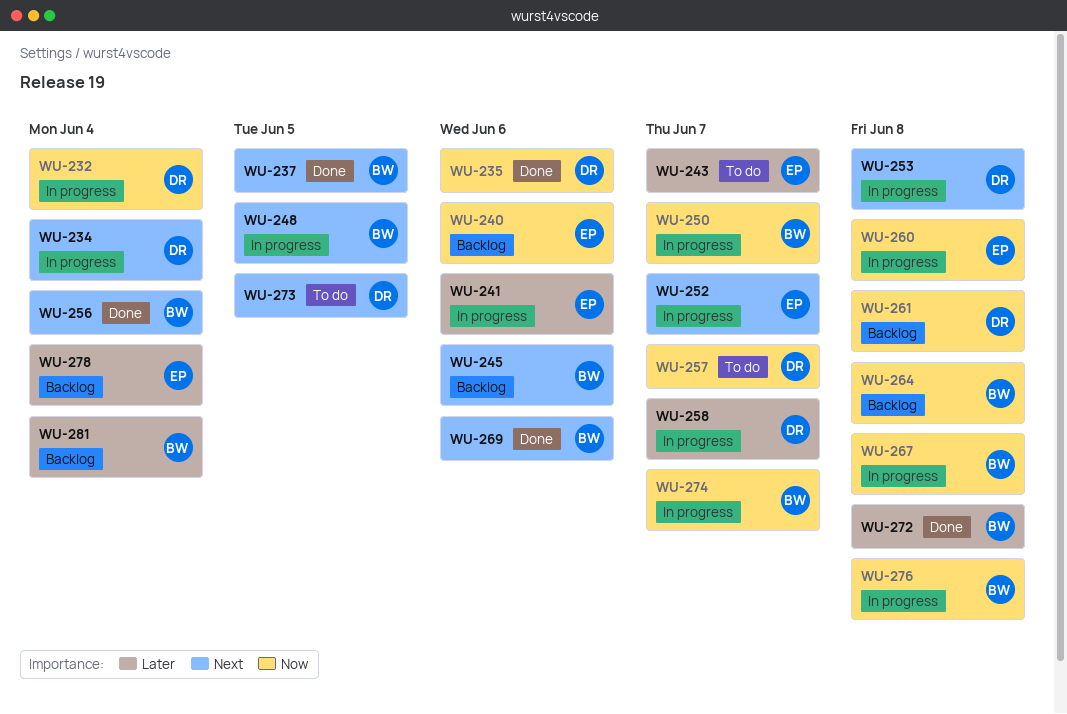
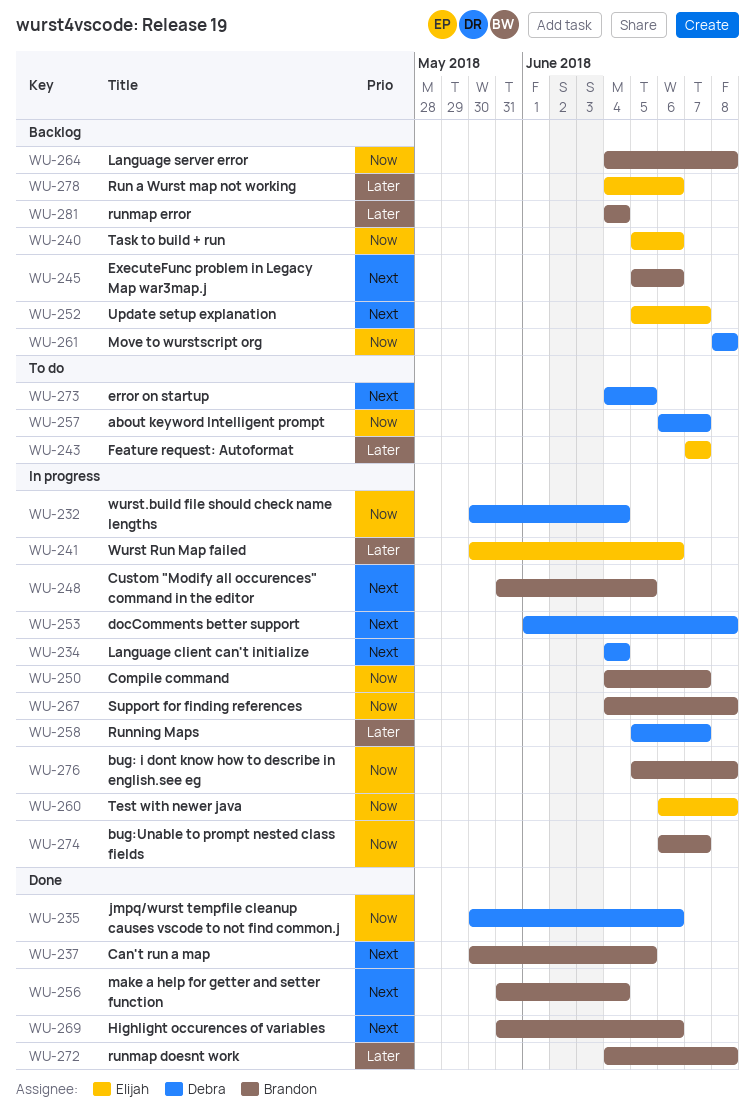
WU-252, status: In progress -> Backlog
WU-278, due: Jun 4 -> Jun 6

